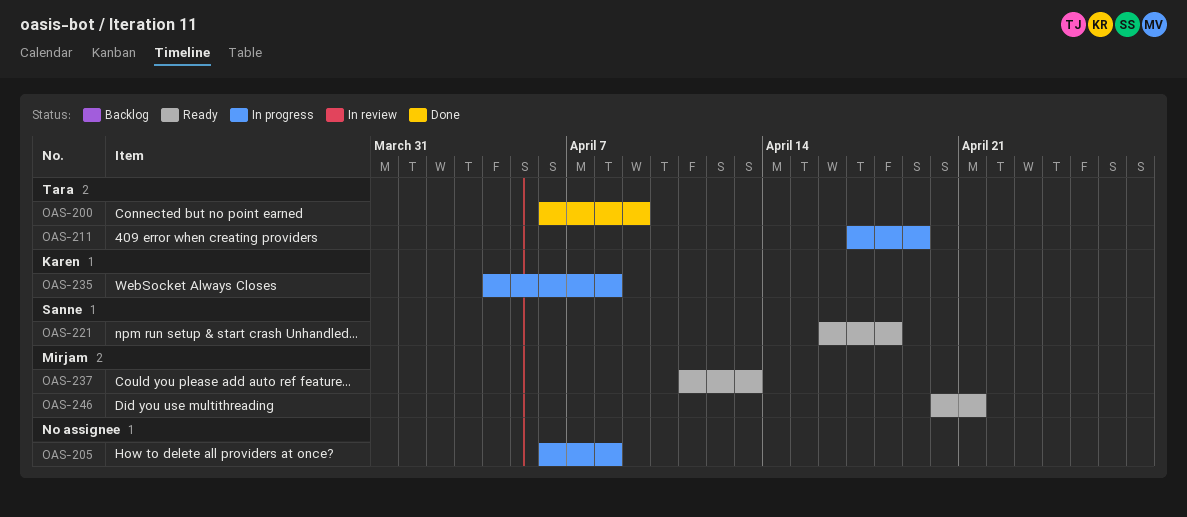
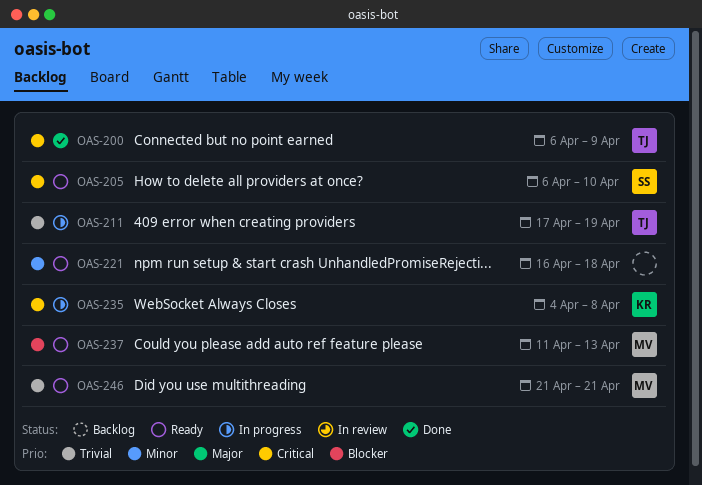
OAS-205, status: In progress -> Ready
OAS-205, owner: none -> Sanne
OAS-205, due: Apr 8 -> Apr 10
OAS-221, owner: Sanne -> none
OAS-246, start: Apr 20 -> Apr 21

